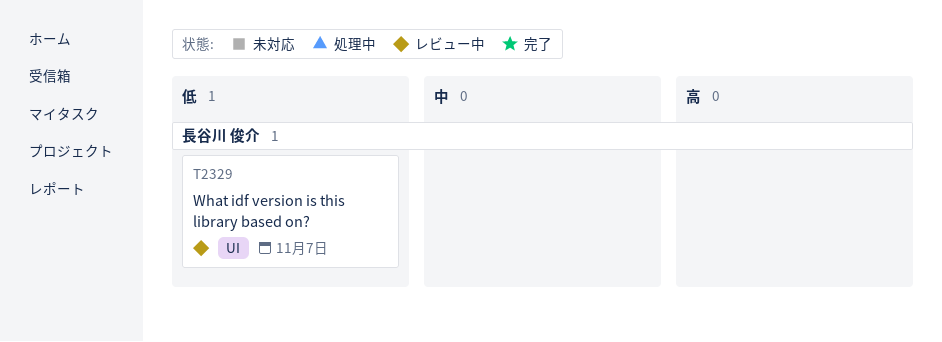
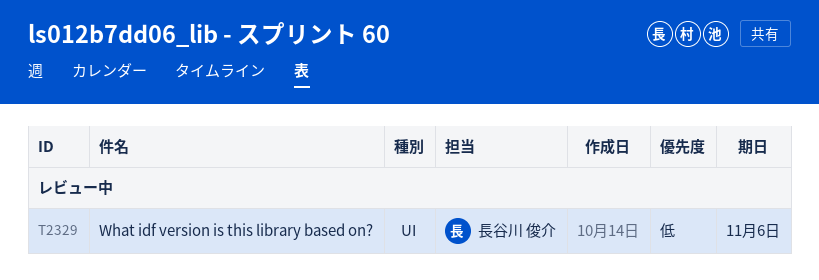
T2329, due: Nov 7 -> Nov 6

